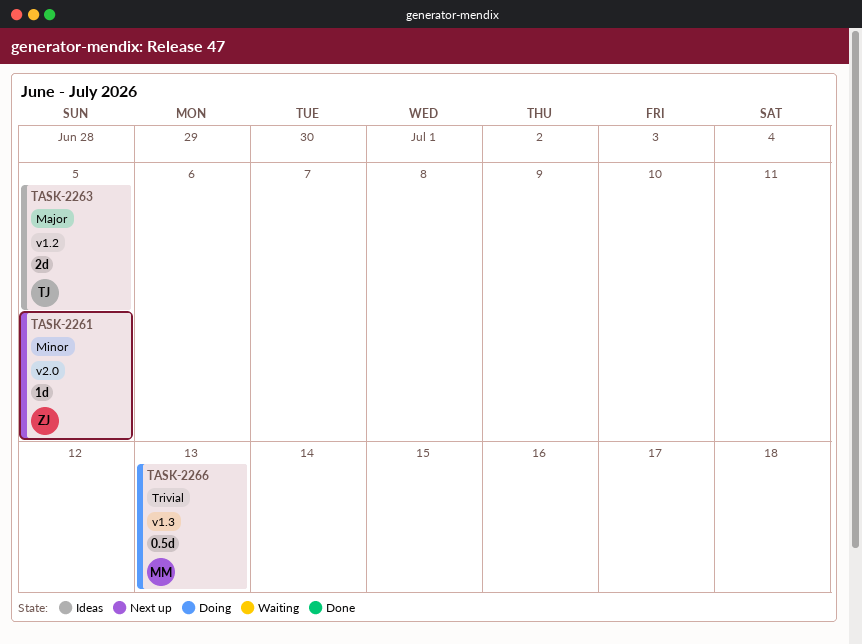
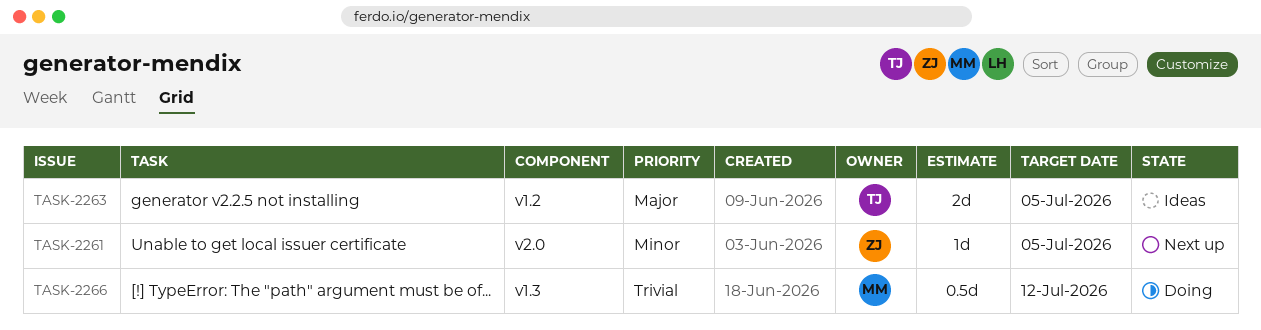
TASK-2266, due: Jul 13 -> Jul 12

